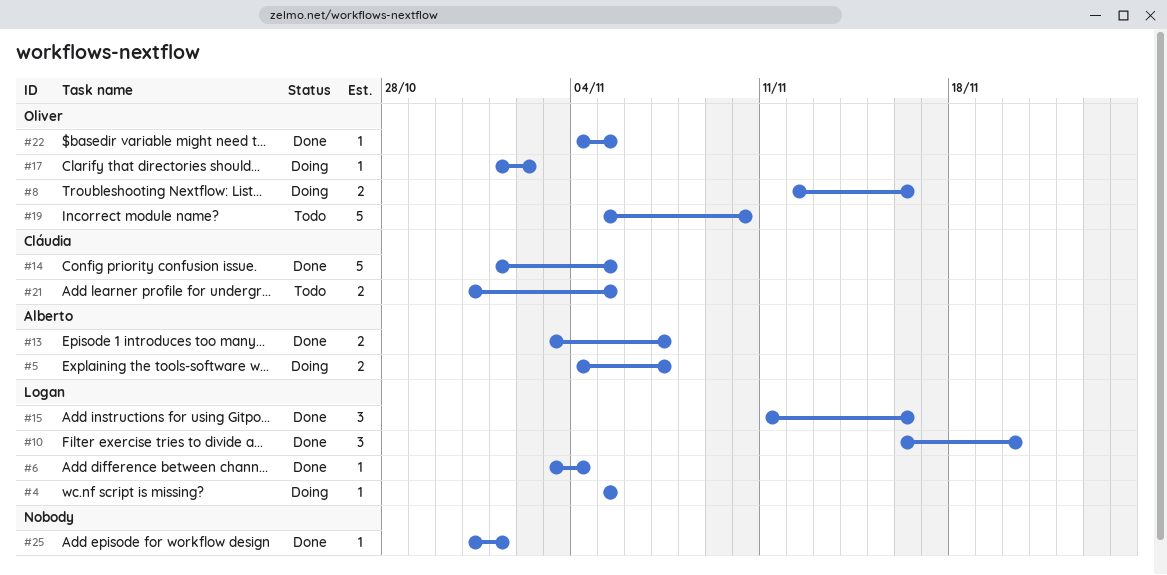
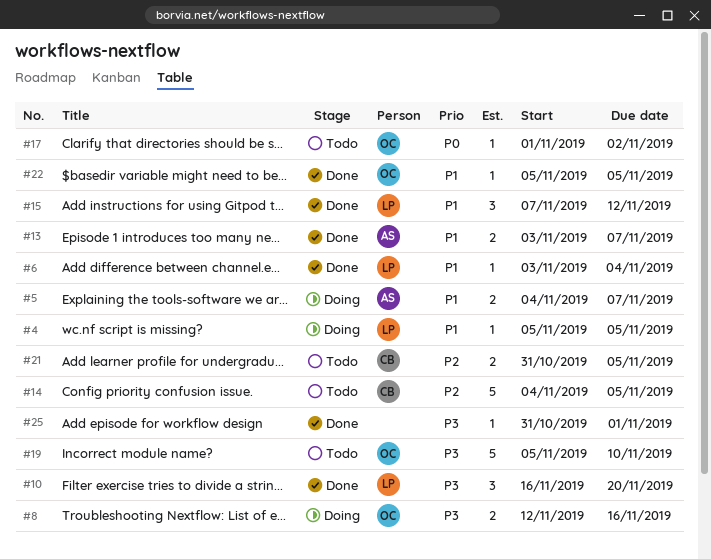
#14, status: Done -> Todo
#14, start: Nov 1 -> Nov 4
#15, start: Nov 11 -> Nov 7
#15, due: Nov 16 -> Nov 12
#17, status: Doing -> Todo
#22, start: Nov 4 -> Nov 5

